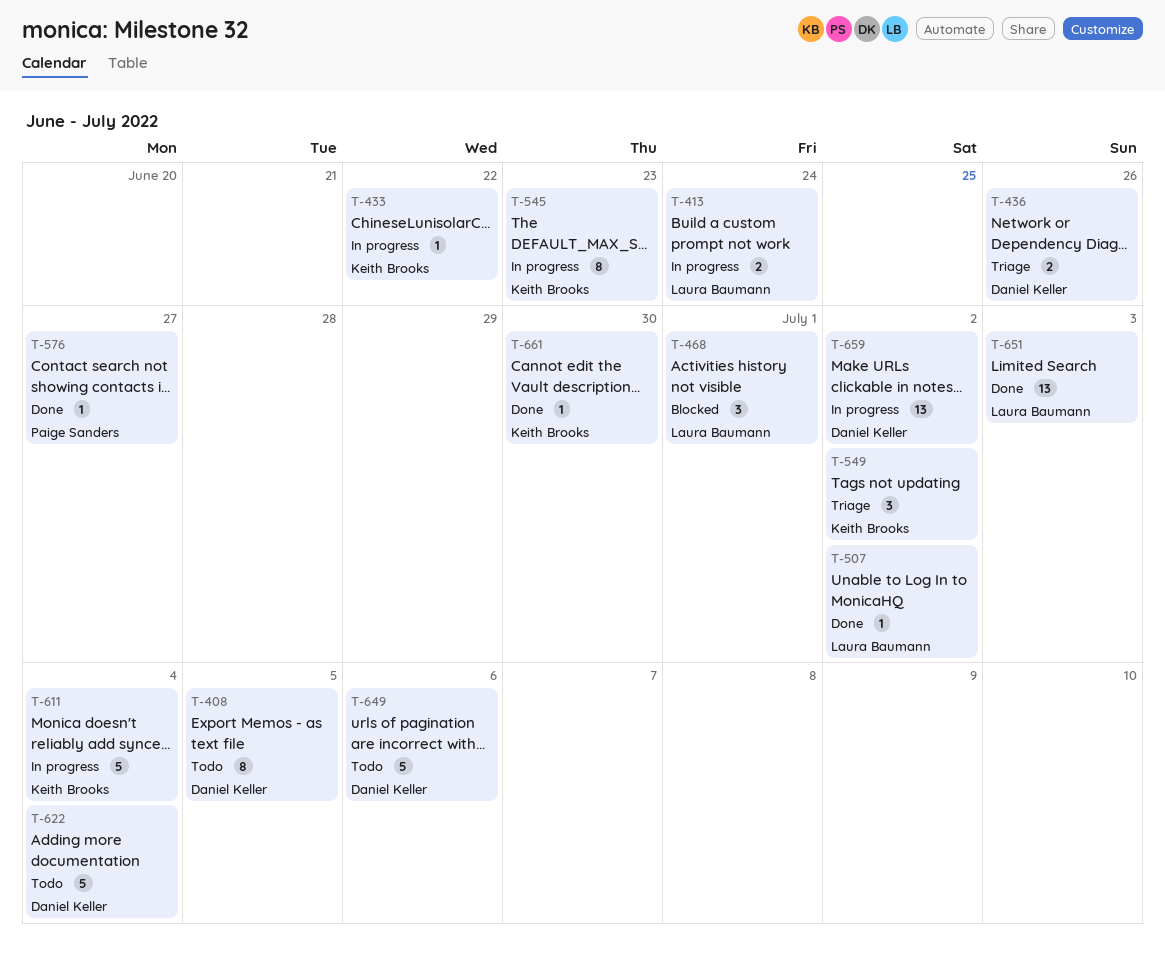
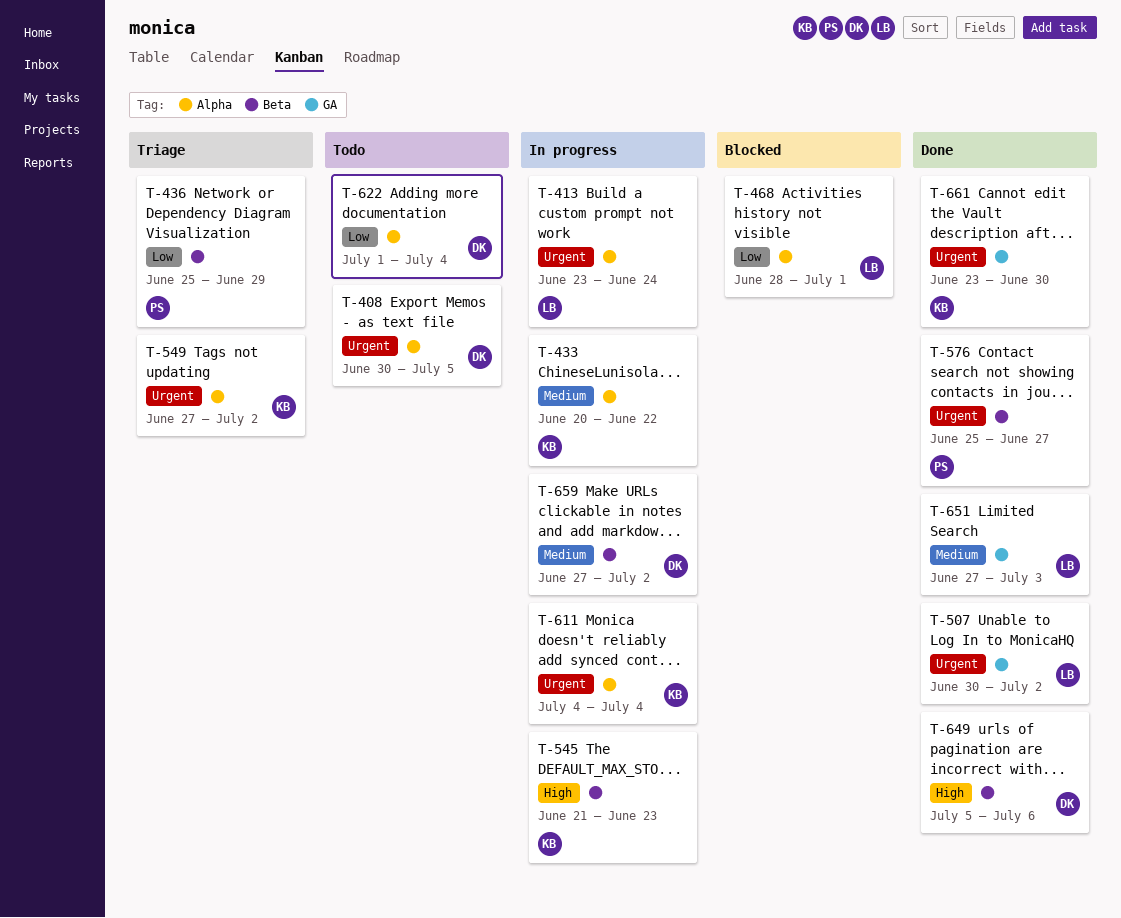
T-436, owner: Daniel Keller -> Paige Sanders
T-436, due: Jun 26 -> Jun 29
T-649, status: Todo -> Done

